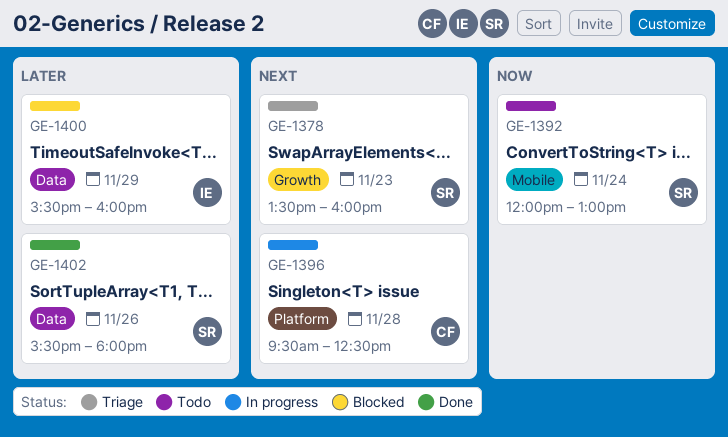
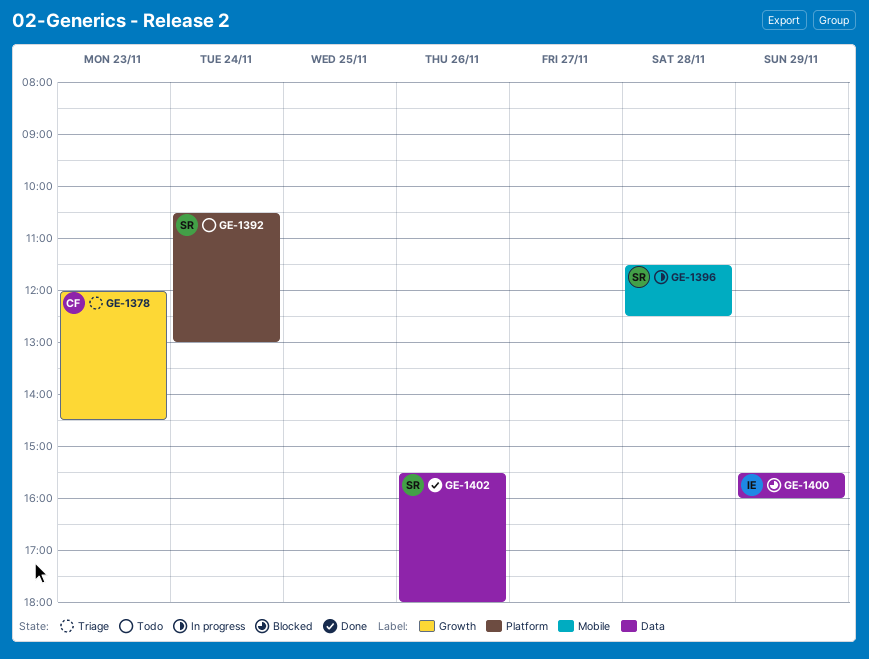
GE-1378, owner: SR -> CF
GE-1378, begins: 13:30 -> 12:00
GE-1378, ends: 16:00 -> 14:30
GE-1392, label: Mobile -> Platform
GE-1392, begins: 12:00 -> 10:30
GE-1396, owner: CF -> SR
GE-1396, label: Platform -> Mobile
GE-1396, begins: 09:30 -> 11:30

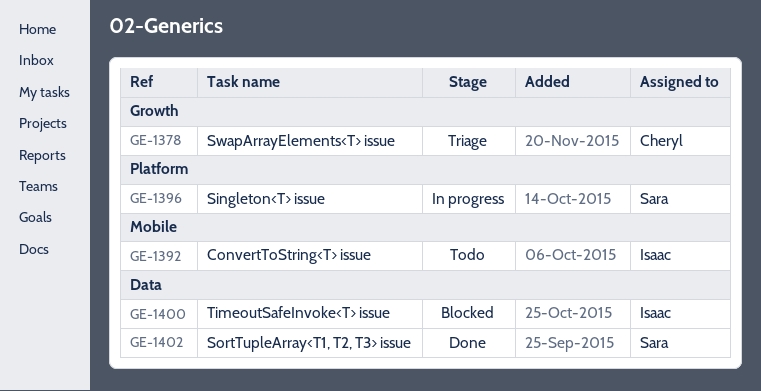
GE-1392, owner: Sara -> Isaac
GE-1392, label: Platform -> Mobile
GE-1396, label: Mobile -> Platform

